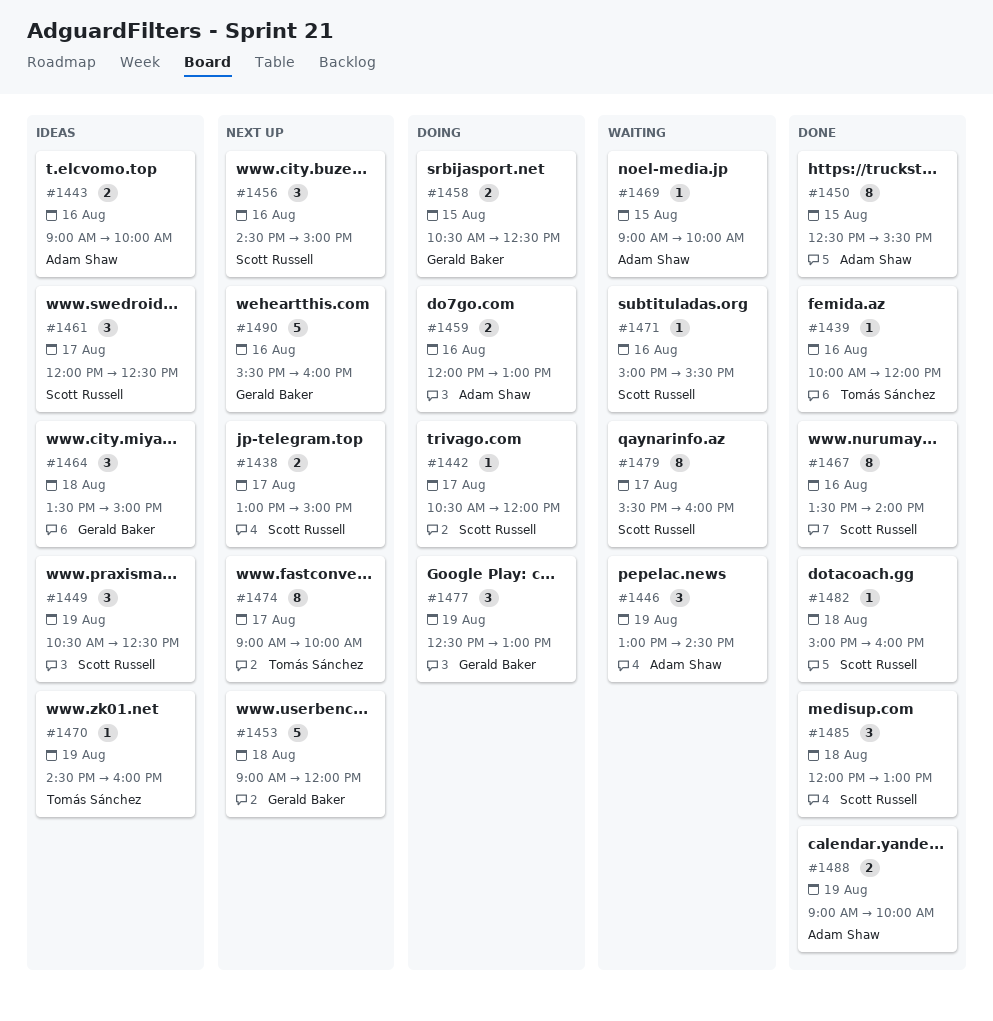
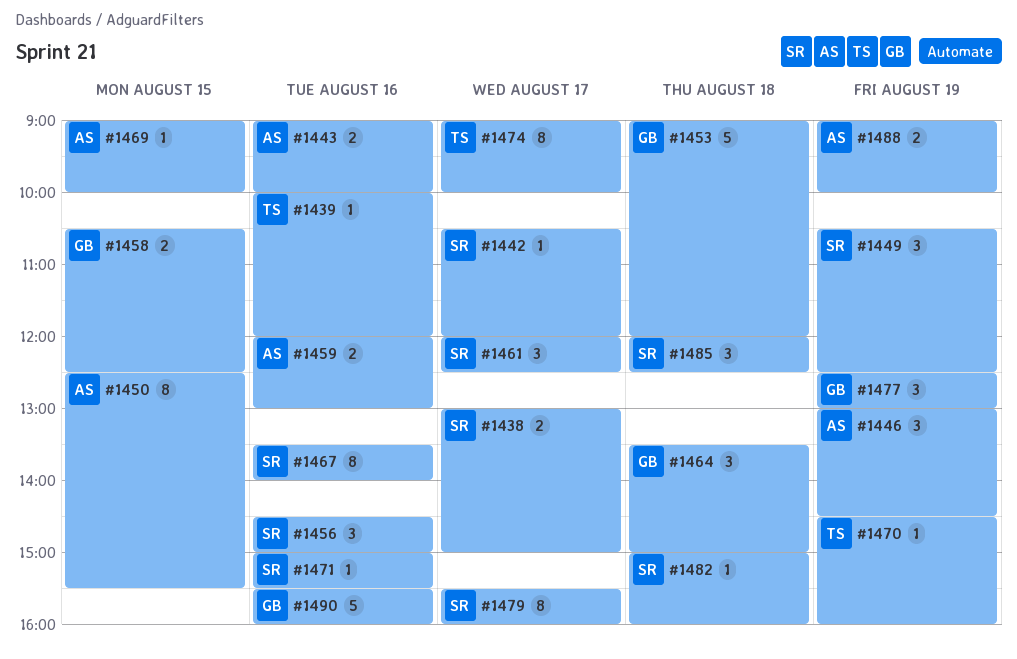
#1485, ends: 13:00 -> 12:30

